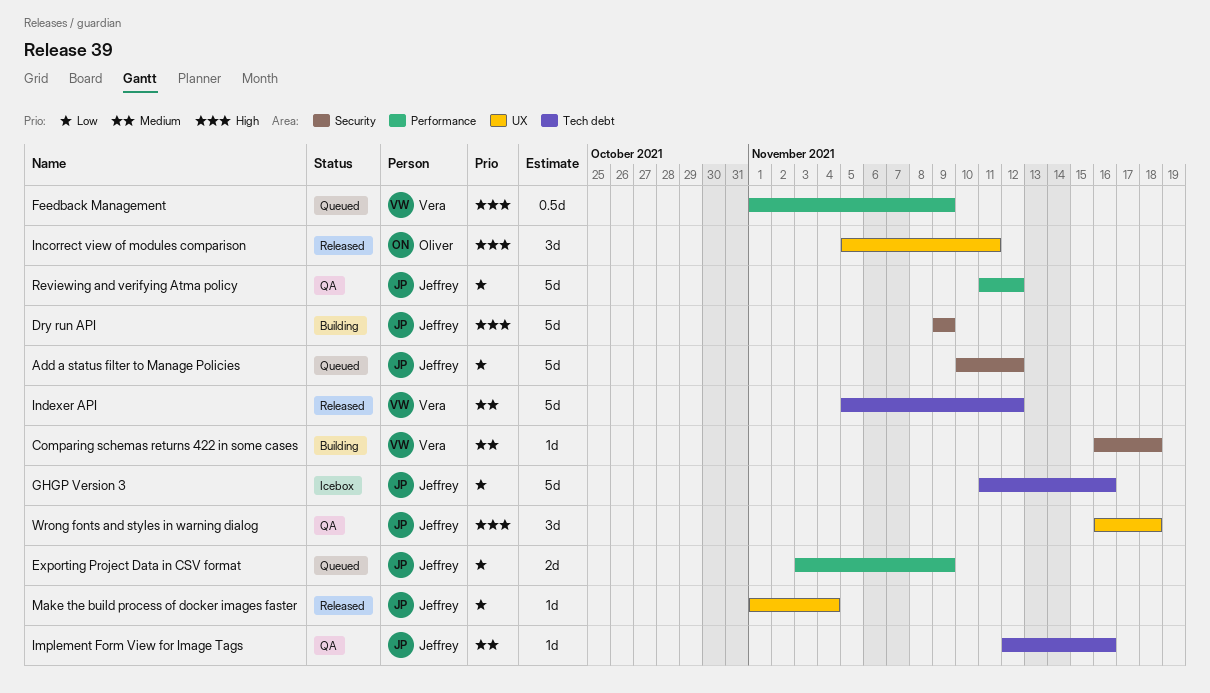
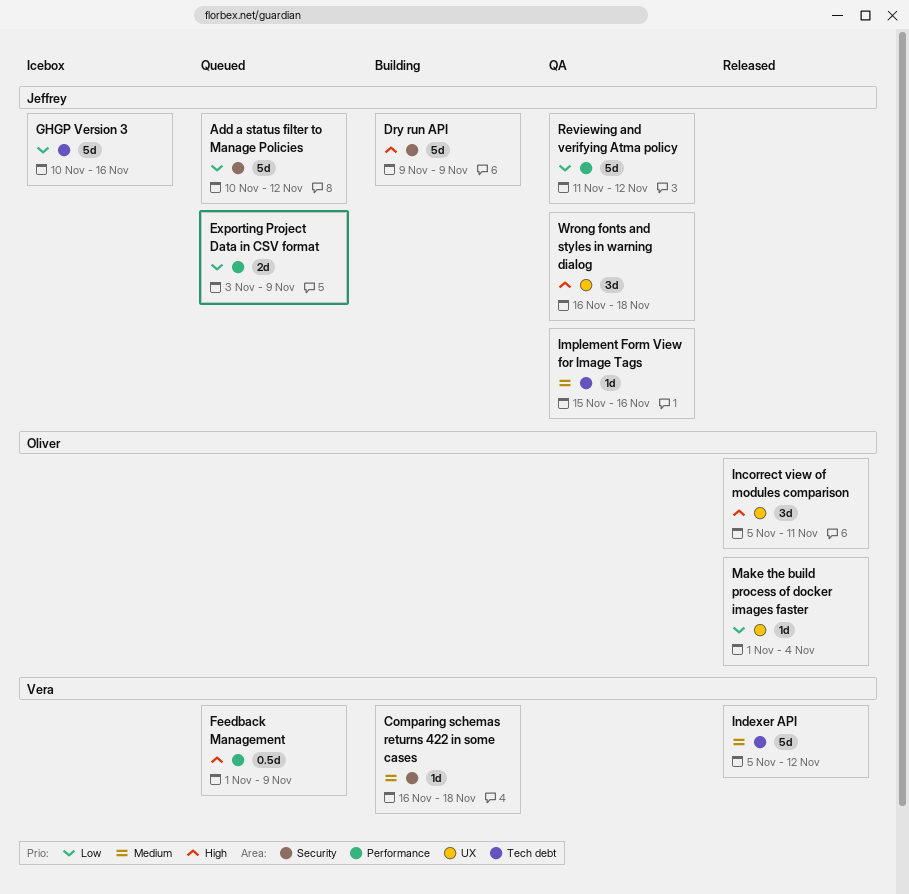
GHGP Version 3, start: Nov 11 -> Nov 10
Implement Form View for Image Tags, start: Nov 12 -> Nov 15
Make the build process of docker images faster, owner: Jeffrey -> Oliver

